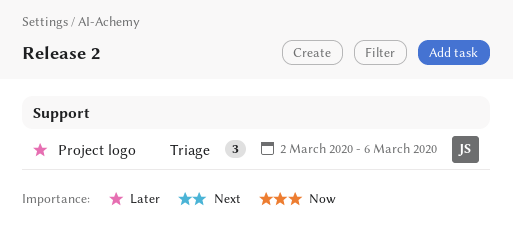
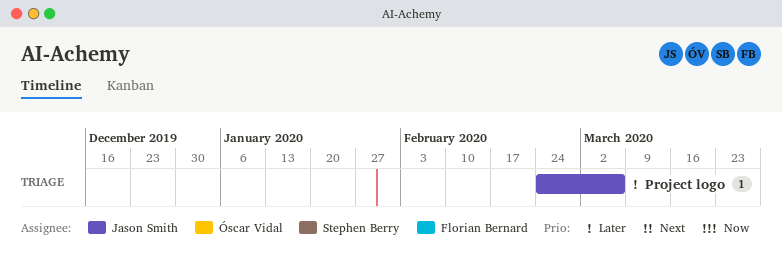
Project logo, estimate: 3 -> 1
Project logo, start: Mar 2 -> Feb 24

